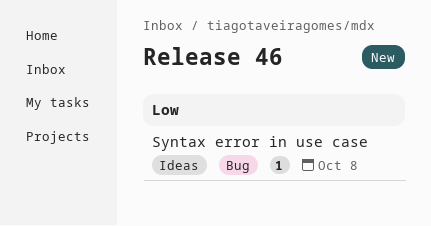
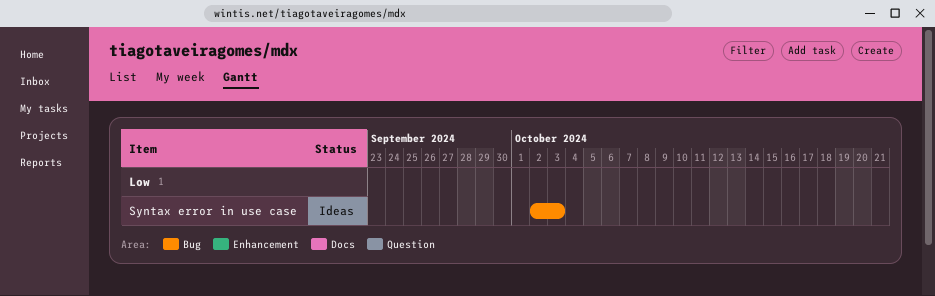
Syntax error in use case, due: Oct 8 -> Oct 3

